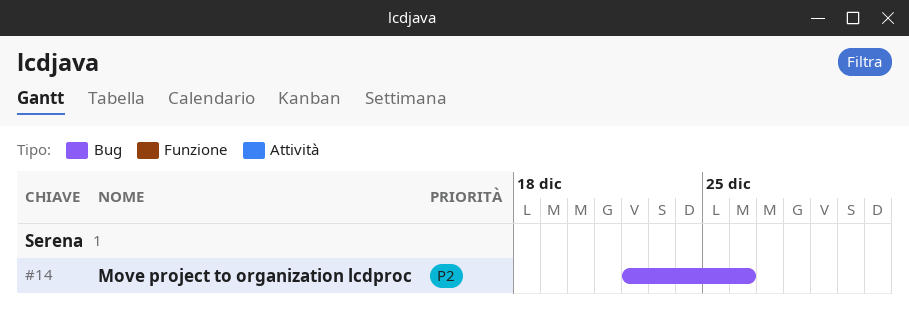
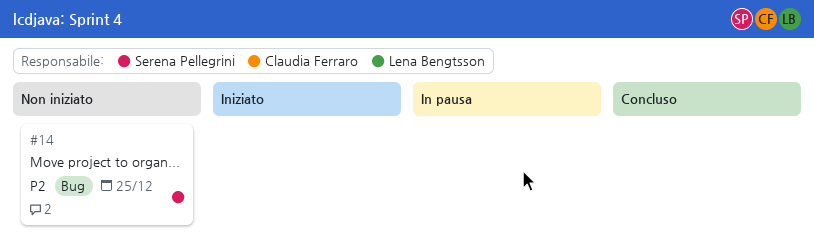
#14, due: Dec 26 -> Dec 25

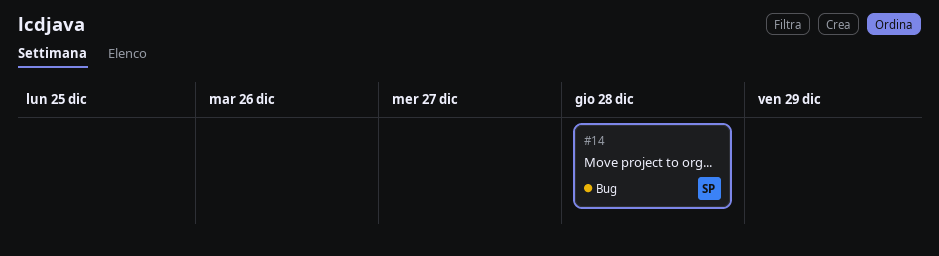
#14, due: Dec 25 -> Dec 28

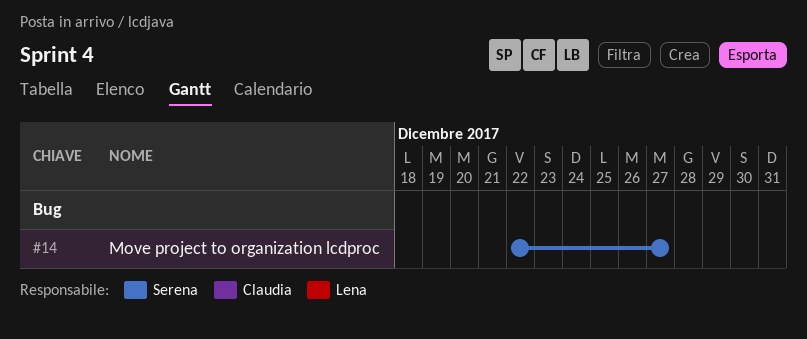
#14, due: Dec 28 -> Dec 27

